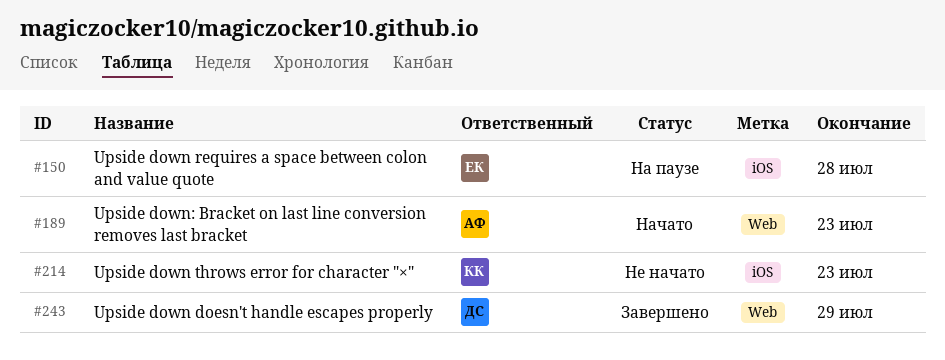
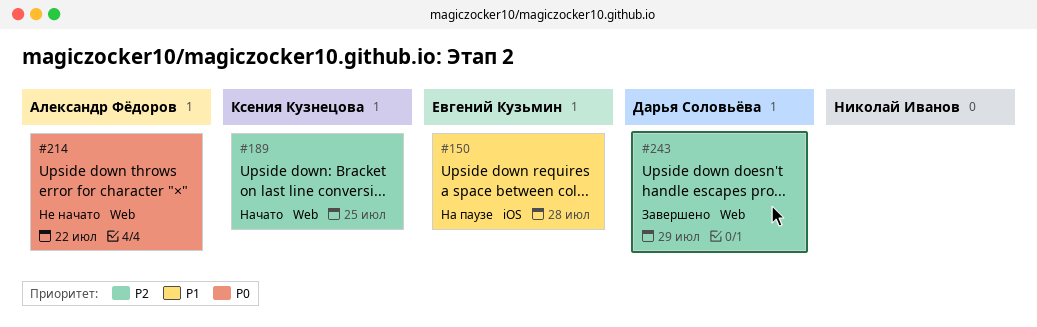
#189, owner: Александр Фёдоров -> Ксения Кузнецова
#189, due: Jul 23 -> Jul 25
#214, owner: Ксения Кузнецова -> Александр Фёдоров
#214, label: iOS -> Web
#214, due: Jul 23 -> Jul 22

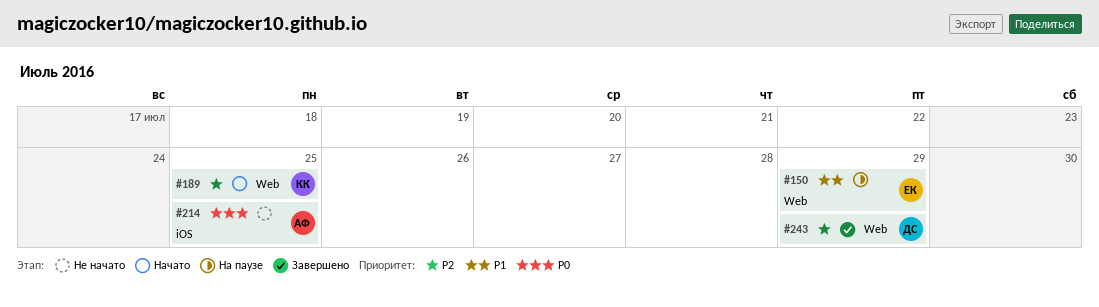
#150, label: iOS -> Web
#150, due: Jul 28 -> Jul 29
#214, label: Web -> iOS
#214, due: Jul 22 -> Jul 25

